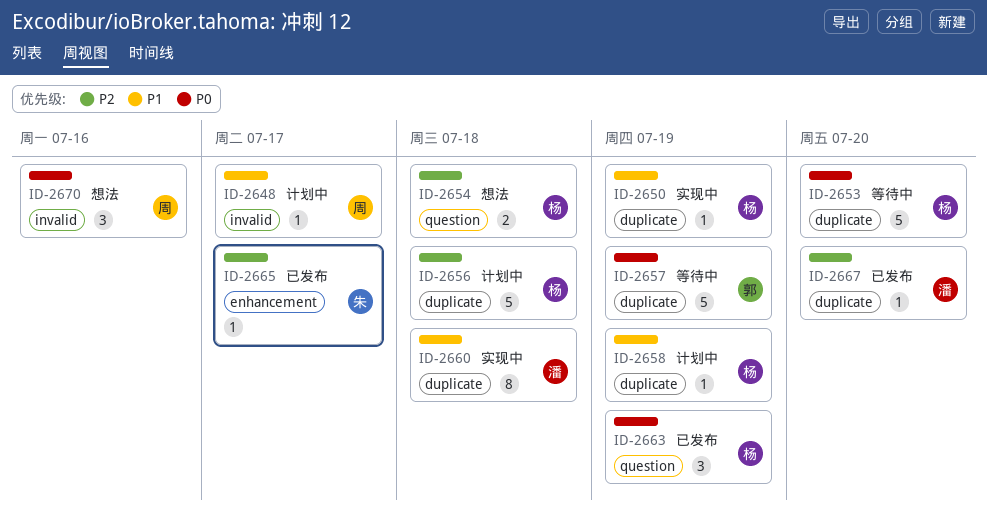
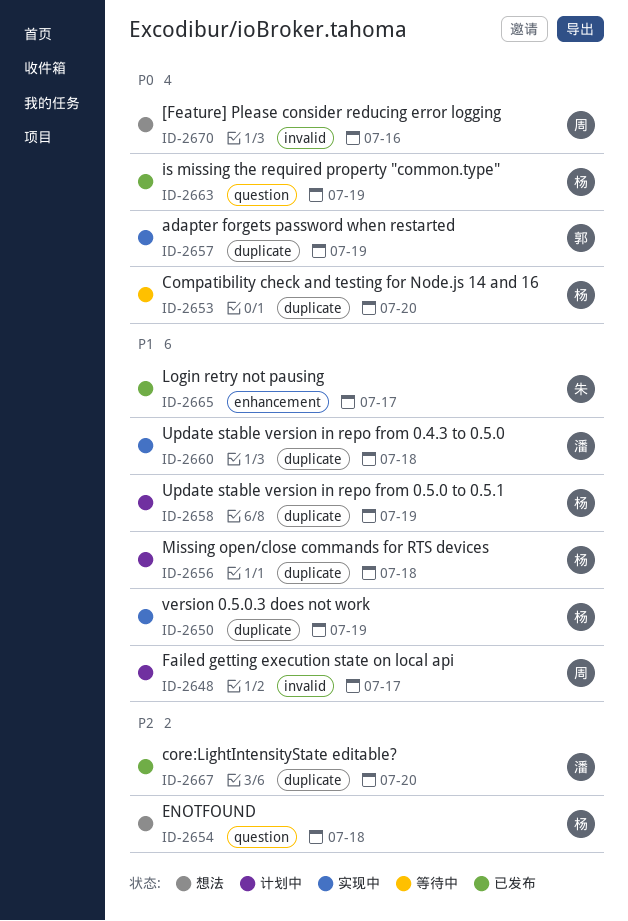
ID-2656, priority: P2 -> P1
ID-2657, status: 等待中 -> 实现中
ID-2665, priority: P2 -> P1

